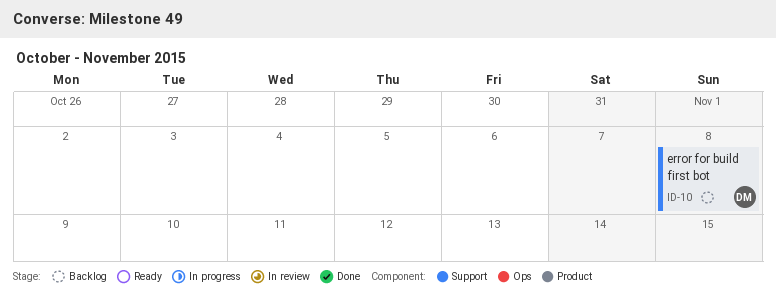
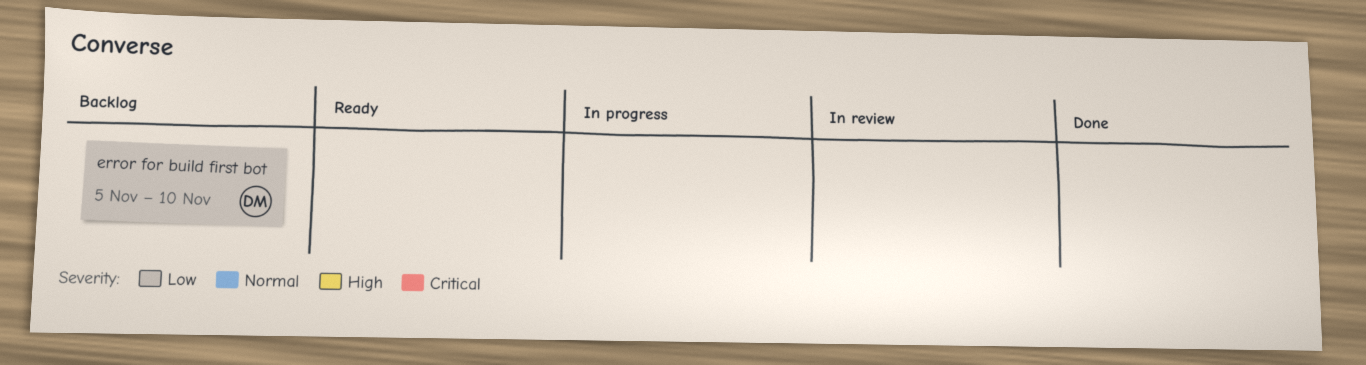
error for build first bot, due: Nov 8 -> Nov 10

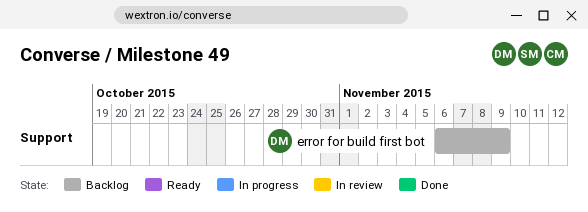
error for build first bot, start: Nov 5 -> Nov 6
error for build first bot, due: Nov 10 -> Nov 9

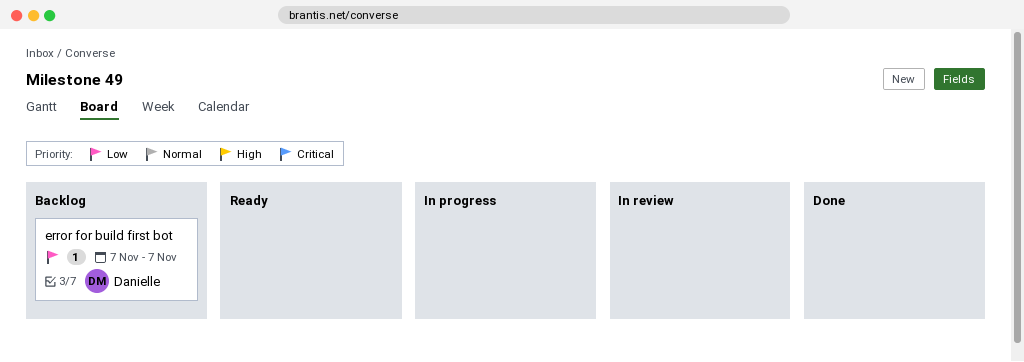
error for build first bot, start: Nov 6 -> Nov 7
error for build first bot, due: Nov 9 -> Nov 7

